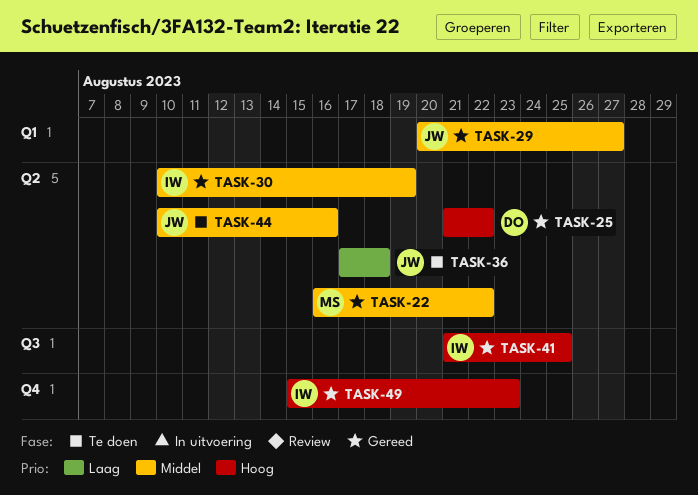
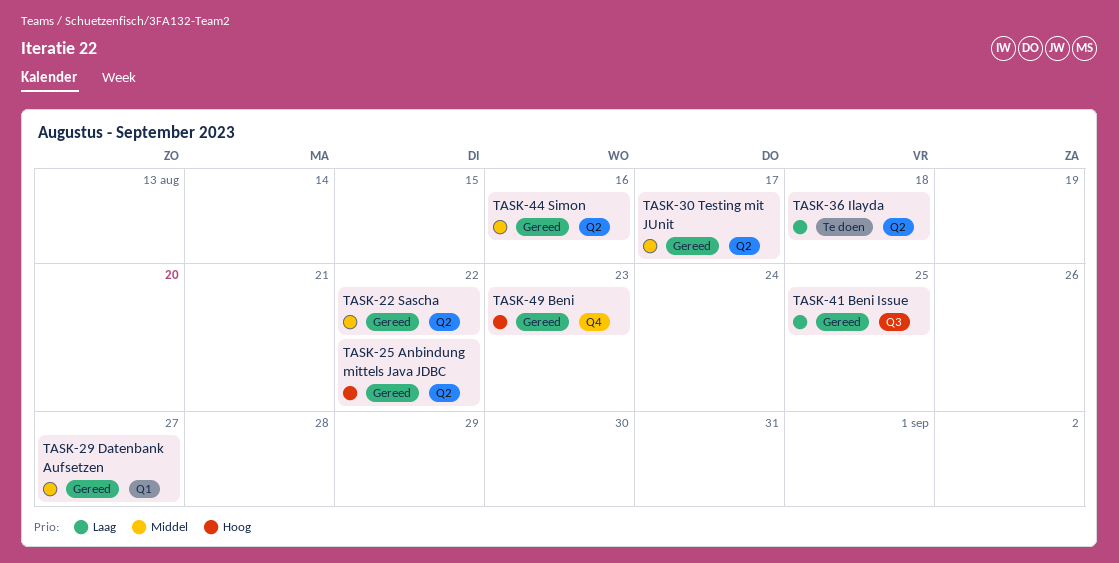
TASK-30, due: Aug 19 -> Aug 17
TASK-41, priority: Hoog -> Laag
TASK-44, status: Te doen -> Gereed

